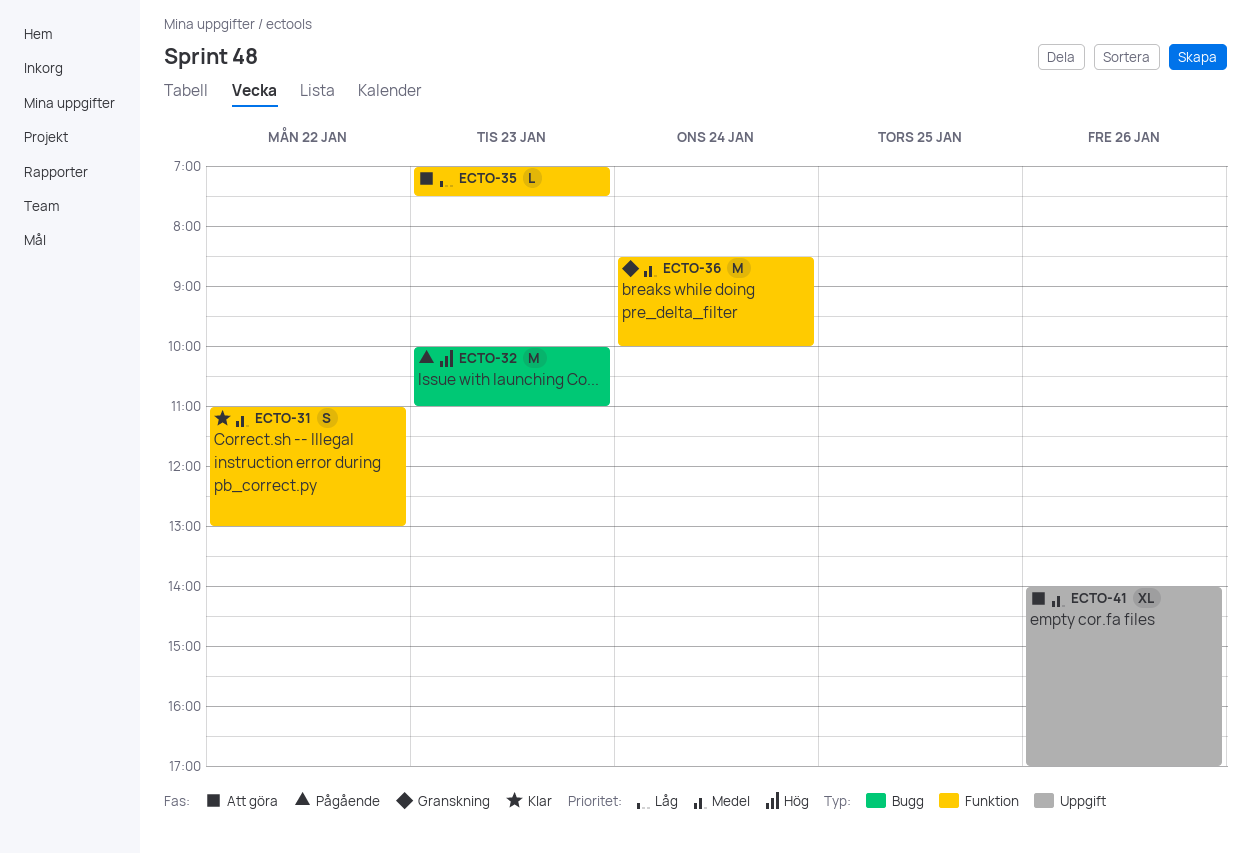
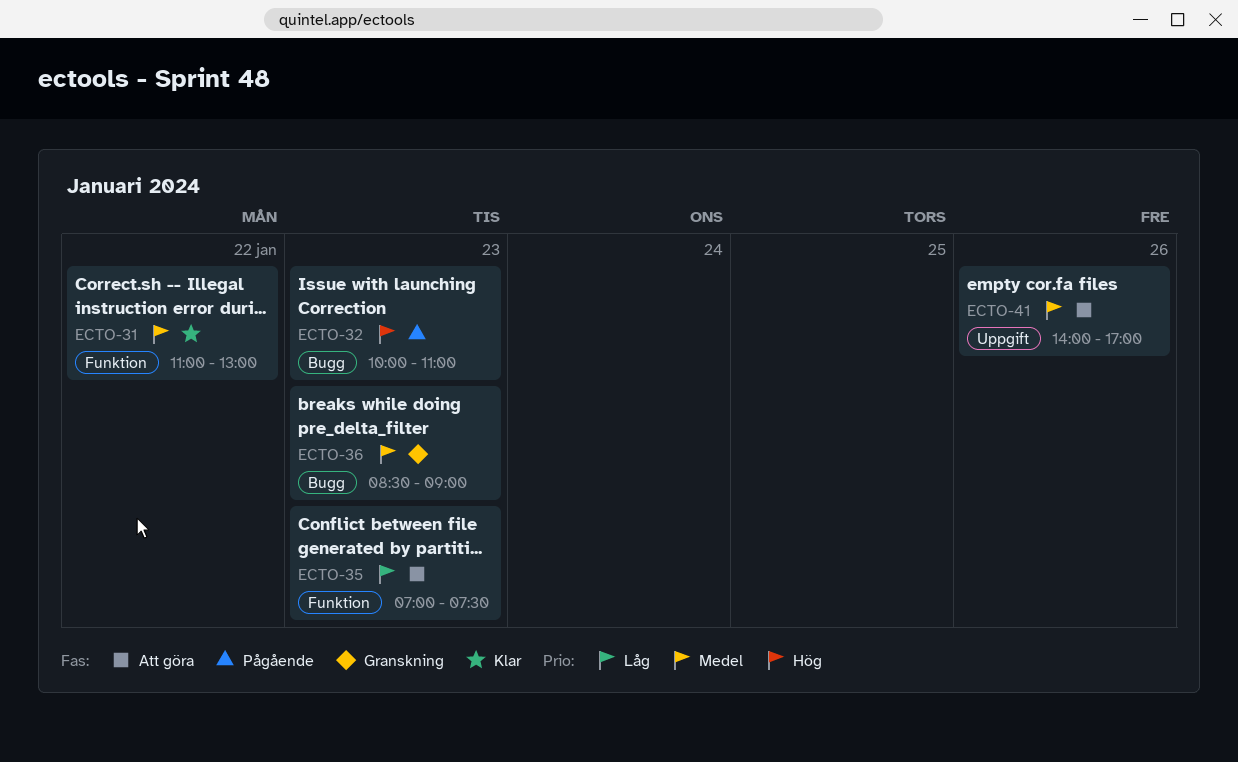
ECTO-36, label: Funktion -> Bugg
ECTO-36, day: Jan 24 -> Jan 23
ECTO-36, ends: 10:00 -> 09:00

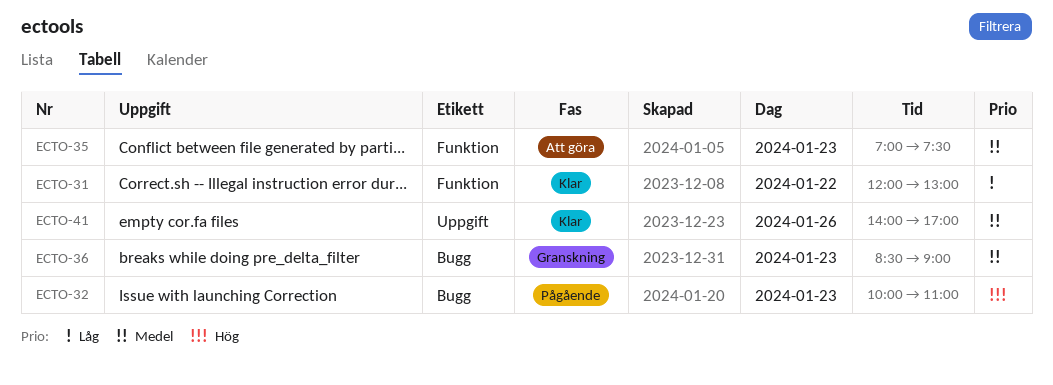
ECTO-31, priority: Medel -> Låg
ECTO-31, begins: 11:00 -> 12:00
ECTO-35, priority: Låg -> Medel
ECTO-41, status: Att göra -> Klar

